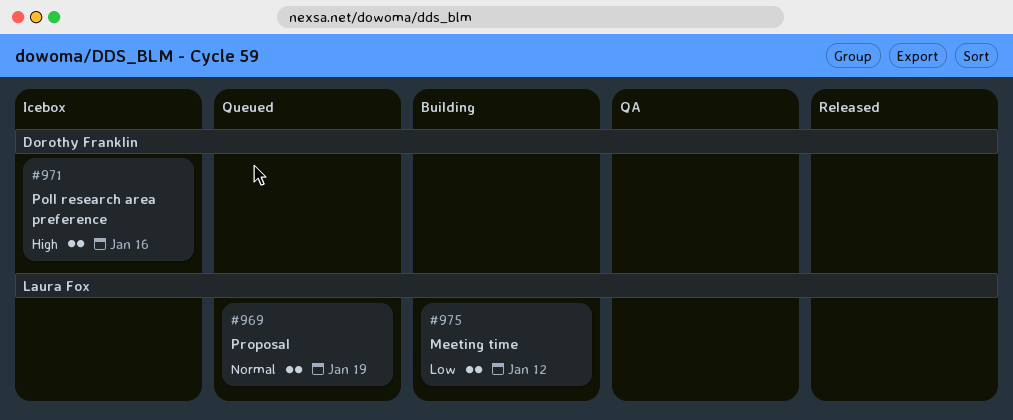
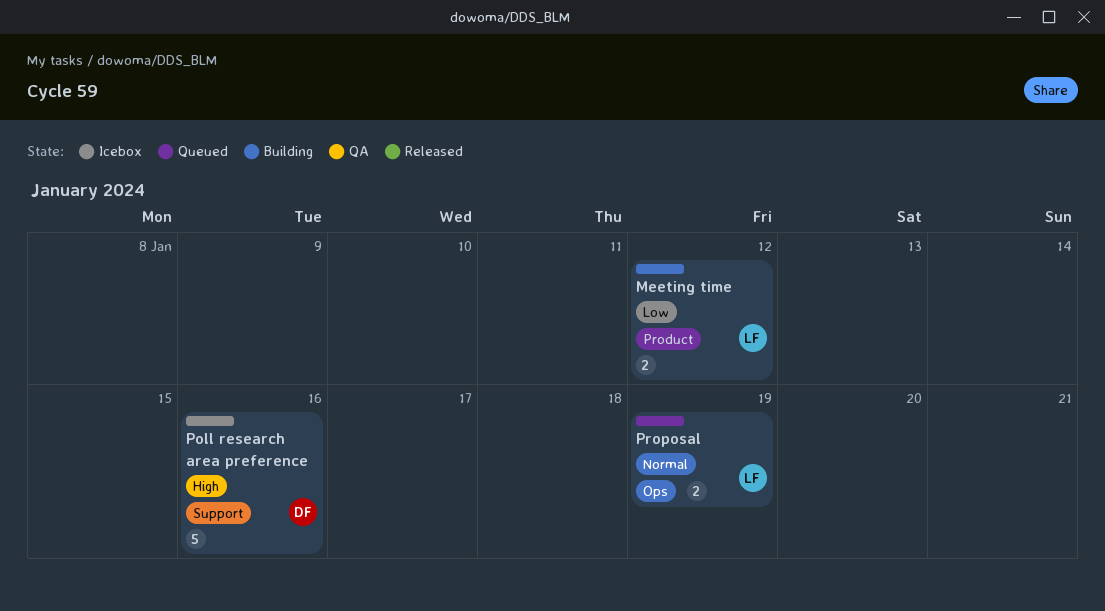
Poll research area preference, estimate: 2 -> 5

